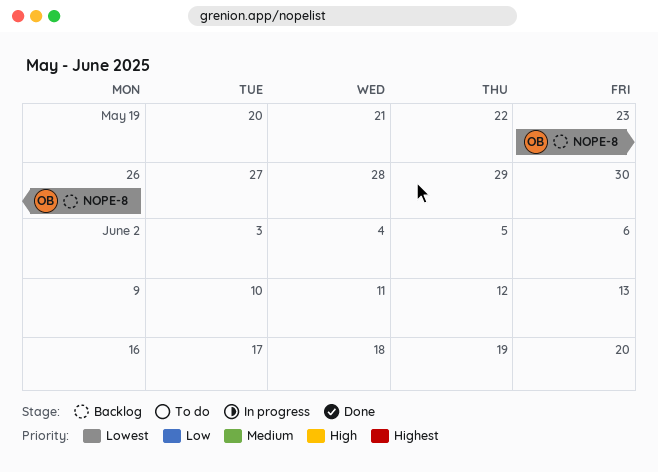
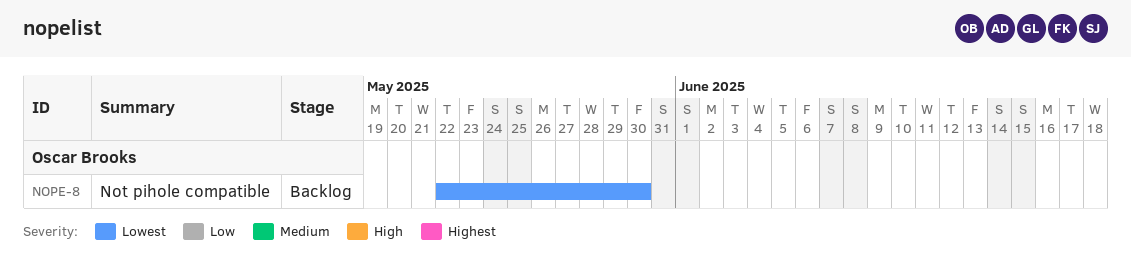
NOPE-8, start: May 23 -> May 22
NOPE-8, due: May 26 -> May 30

